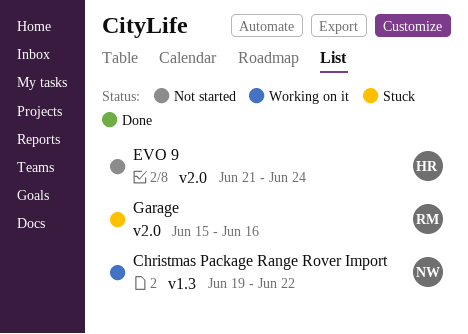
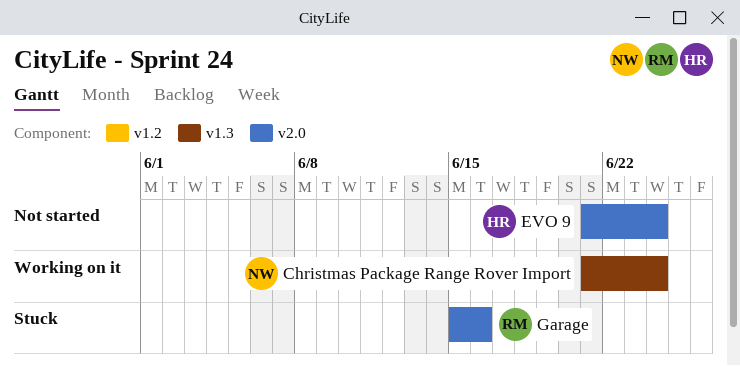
Christmas Package Range Rover Import, start: Jun 19 -> Jun 21
Christmas Package Range Rover Import, due: Jun 22 -> Jun 24

